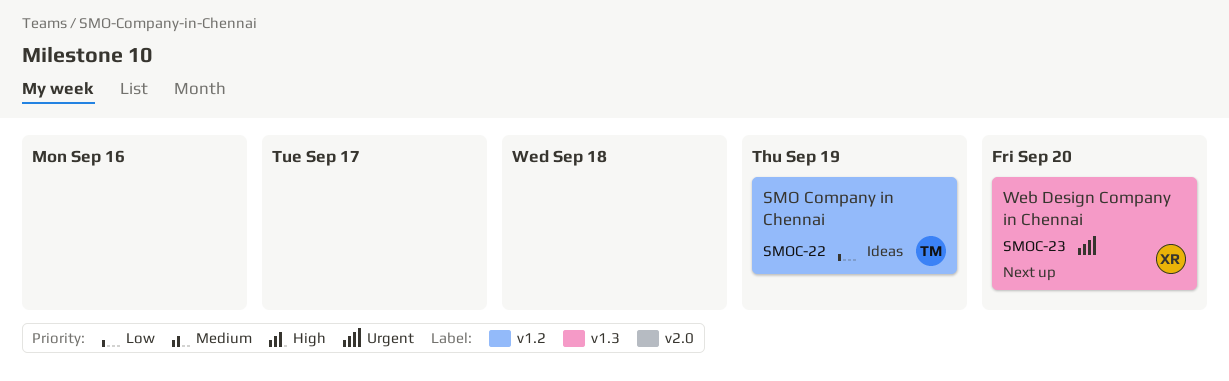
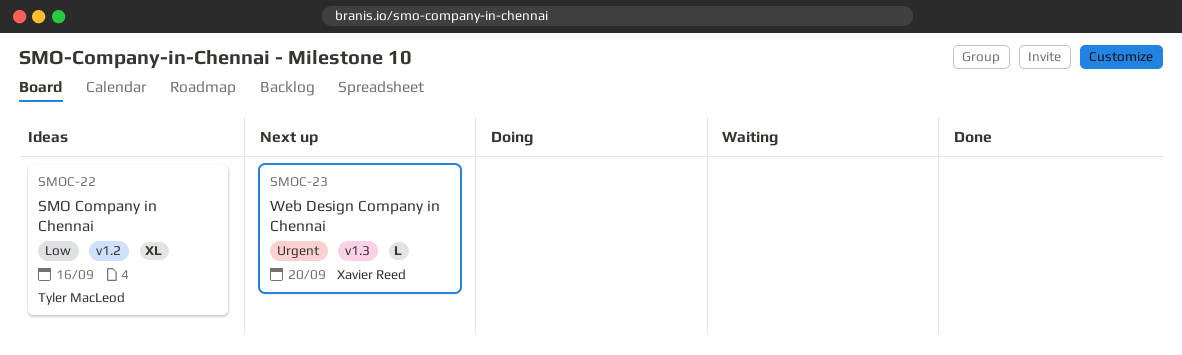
SMOC-22, due: Sep 19 -> Sep 16

